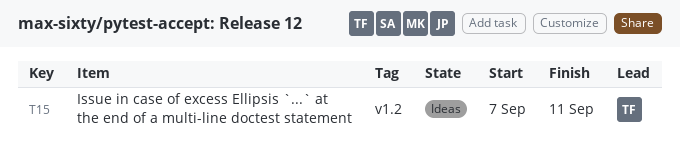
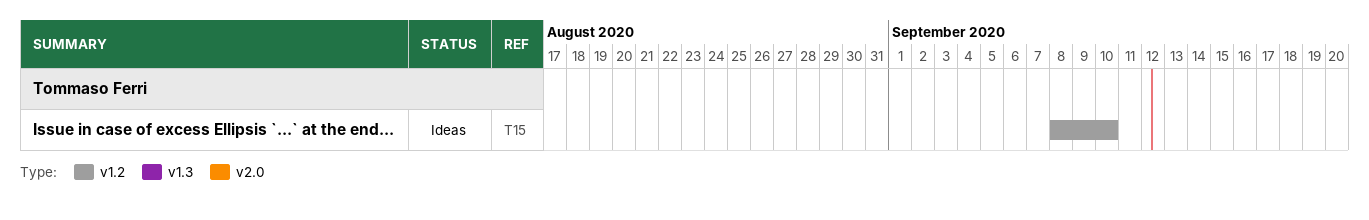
T15, start: Sep 7 -> Sep 8
T15, due: Sep 11 -> Sep 10

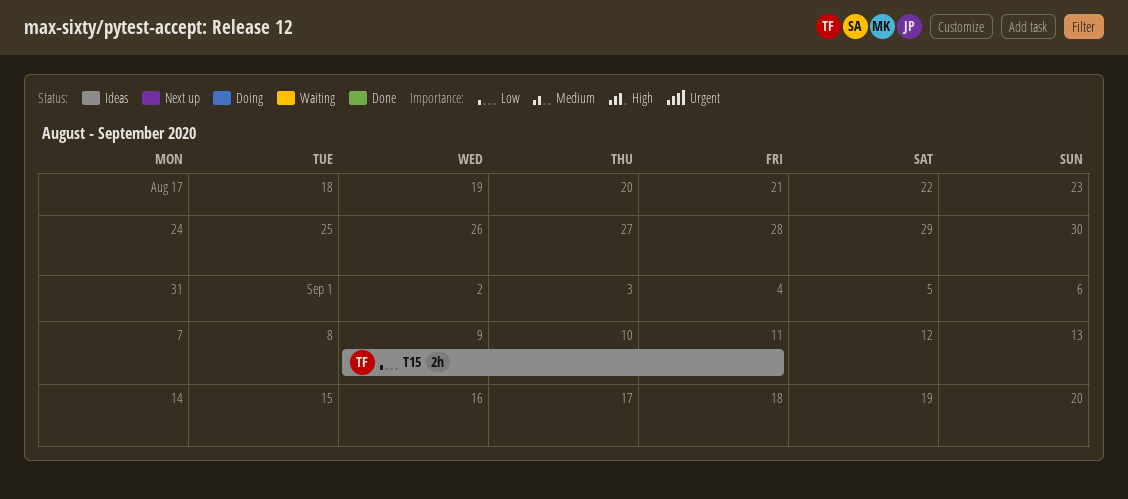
T15, start: Sep 8 -> Sep 9
T15, due: Sep 10 -> Sep 11

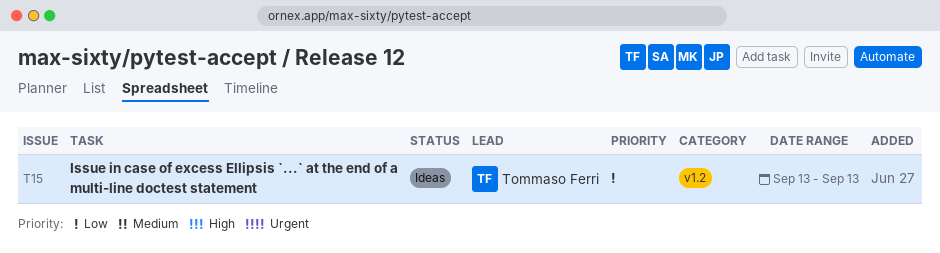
T15, start: Sep 9 -> Sep 13
T15, due: Sep 11 -> Sep 13

